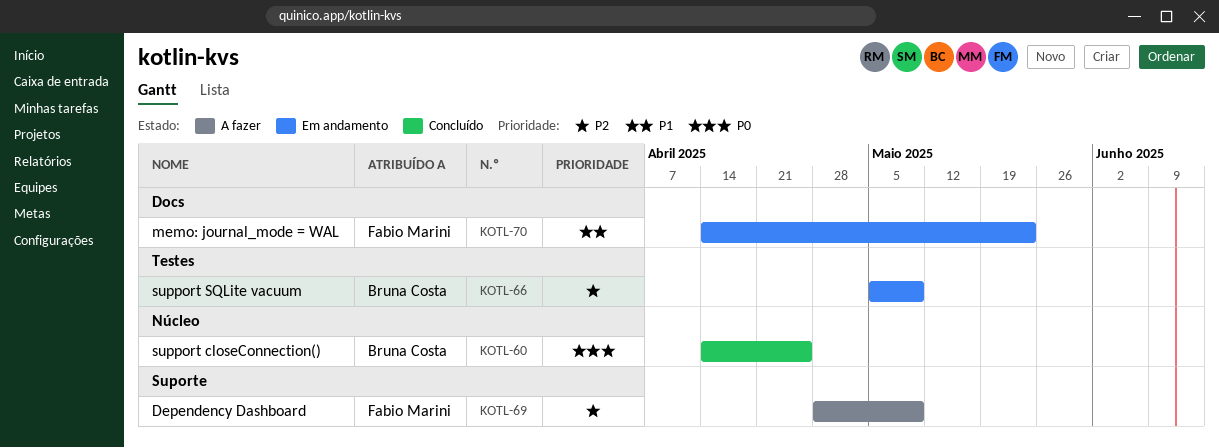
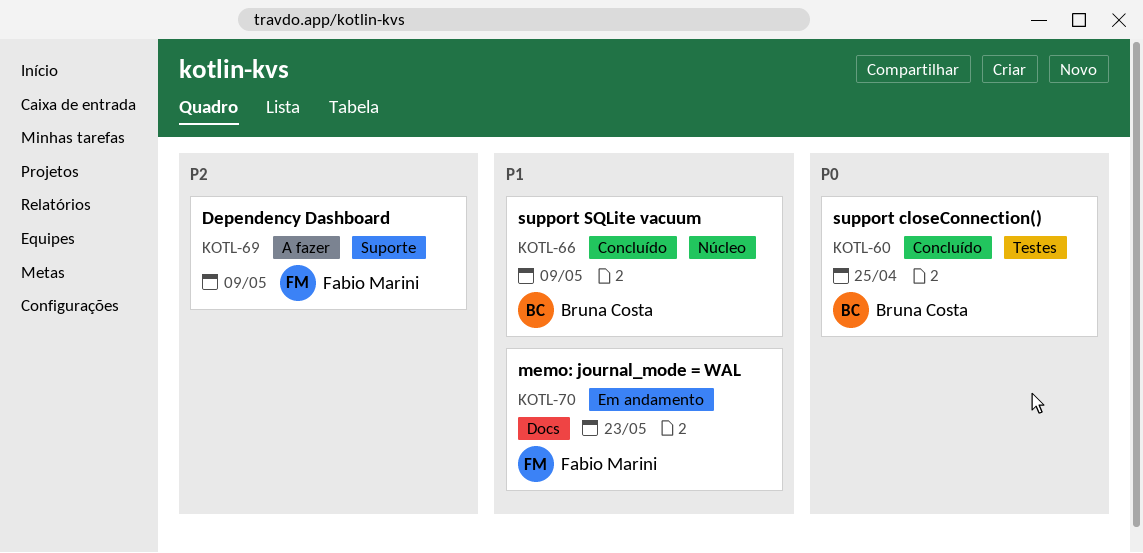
KOTL-60, label: Núcleo -> Testes
KOTL-66, status: Em andamento -> Concluído
KOTL-66, priority: P2 -> P1
KOTL-66, label: Testes -> Núcleo

